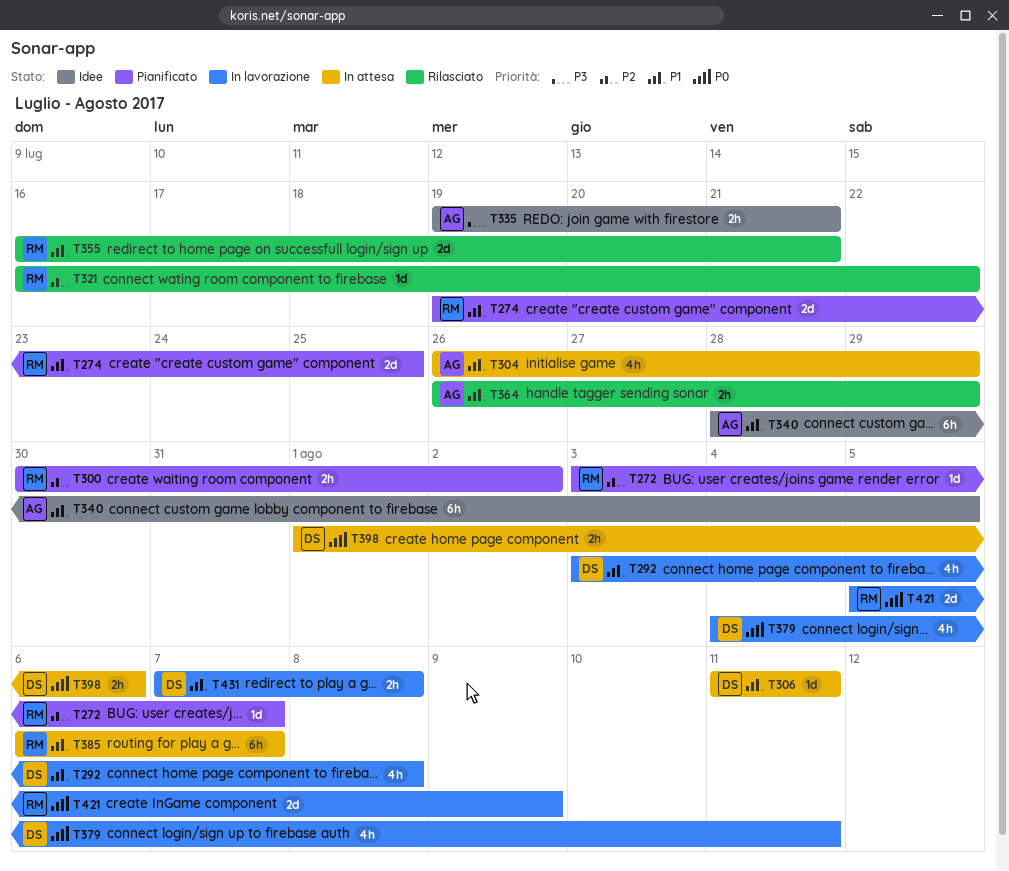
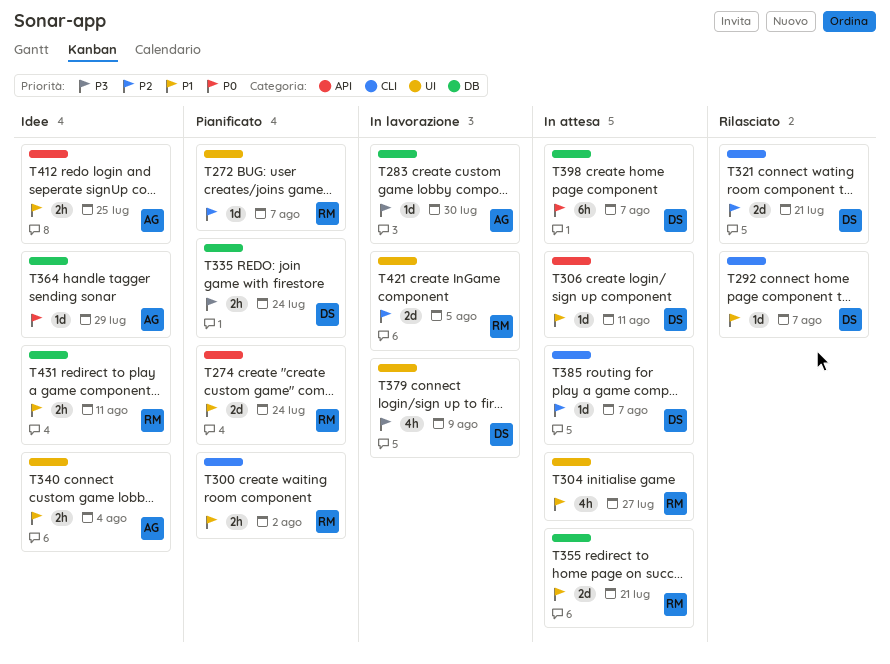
T274, due: Jul 25 -> Jul 24
T283: none -> present
T292, status: In lavorazione -> Rilasciato
T292, estimate: 4h -> 1d
T292, due: Aug 8 -> Aug 7
T300, priority: P2 -> P1
T304, owner: AG -> RM
T304, due: Jul 29 -> Jul 27
T321, owner: RM -> DS
T321, estimate: 1d -> 2d
T321, due: Jul 22 -> Jul 21
T335, status: Idee -> Pianificato
T335, owner: AG -> DS
T335, due: Jul 21 -> Jul 24
T340, estimate: 6h -> 2h
T340, due: Aug 5 -> Aug 4
T355, status: Rilasciato -> In attesa
T364, status: Rilasciato -> Idee
T364, priority: P1 -> P0
T364, estimate: 2h -> 1d
T379, priority: P0 -> P3
T379, due: Aug 11 -> Aug 9
T385, owner: RM -> DS
T385, priority: P1 -> P2
T385, estimate: 6h -> 1d
T398, estimate: 2h -> 6h
T398, due: Aug 6 -> Aug 7
T412: none -> present
T421, priority: P0 -> P2
T421, due: Aug 9 -> Aug 5
T431, status: In lavorazione -> Idee
T431, owner: DS -> RM
T431, due: Aug 8 -> Aug 11

